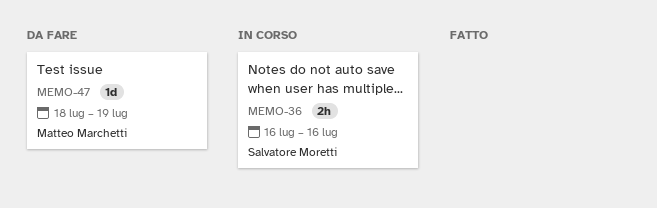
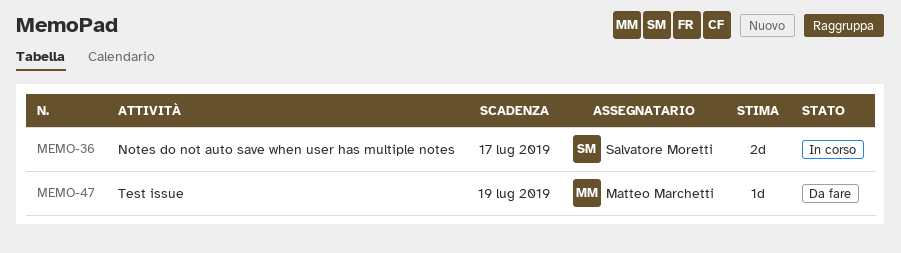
MEMO-36, estimate: 2h -> 2d
MEMO-36, due: Jul 16 -> Jul 17

